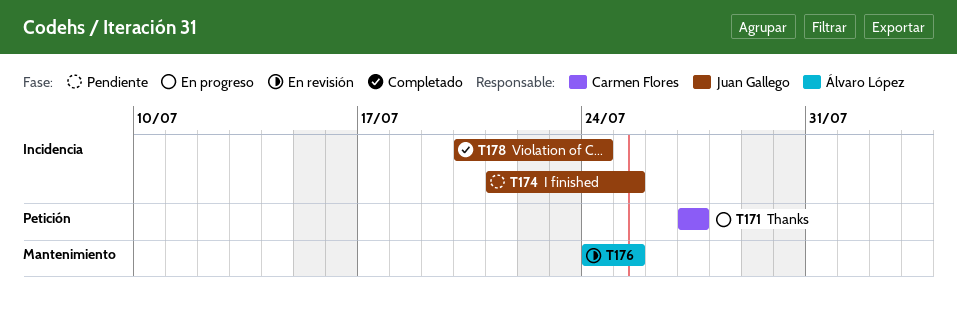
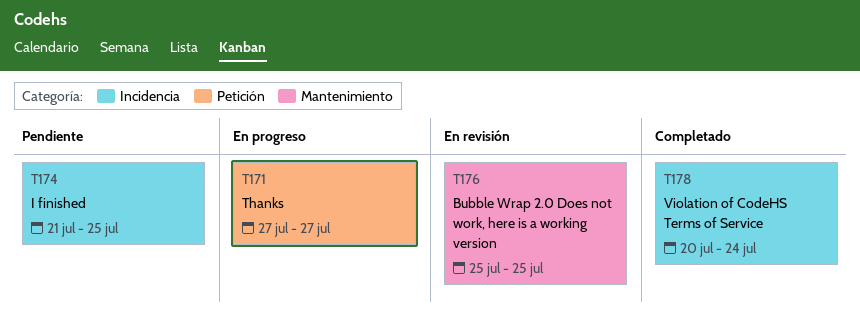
T176, start: Jul 24 -> Jul 25

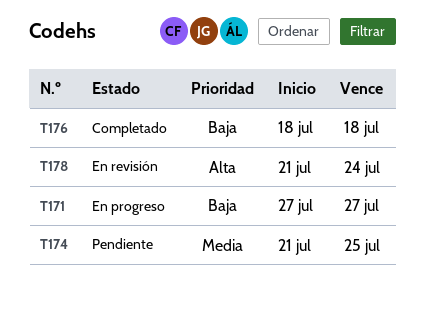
T176, status: En revisión -> Completado
T176, start: Jul 25 -> Jul 18
T176, due: Jul 25 -> Jul 18
T178, status: Completado -> En revisión
T178, start: Jul 20 -> Jul 21

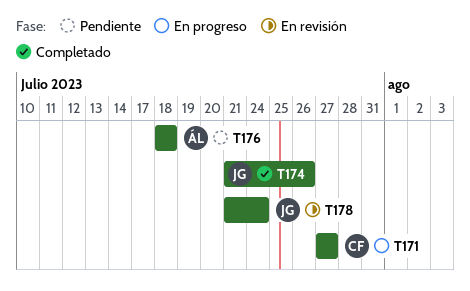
T174, status: Pendiente -> Completado
T174, due: Jul 25 -> Jul 26
T176, status: Completado -> Pendiente

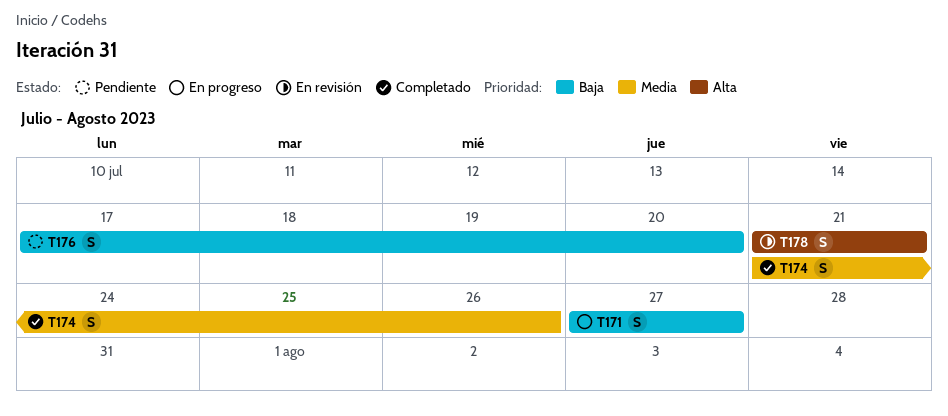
T176, start: Jul 18 -> Jul 17
T176, due: Jul 18 -> Jul 20
T178, due: Jul 24 -> Jul 21

